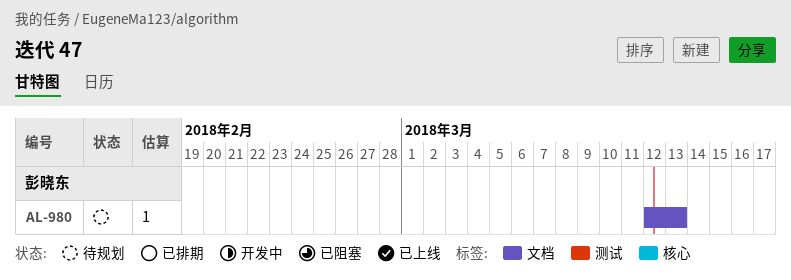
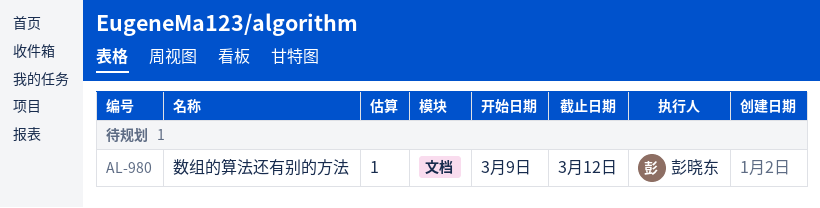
AL-980, start: Mar 12 -> Mar 9
AL-980, due: Mar 13 -> Mar 12

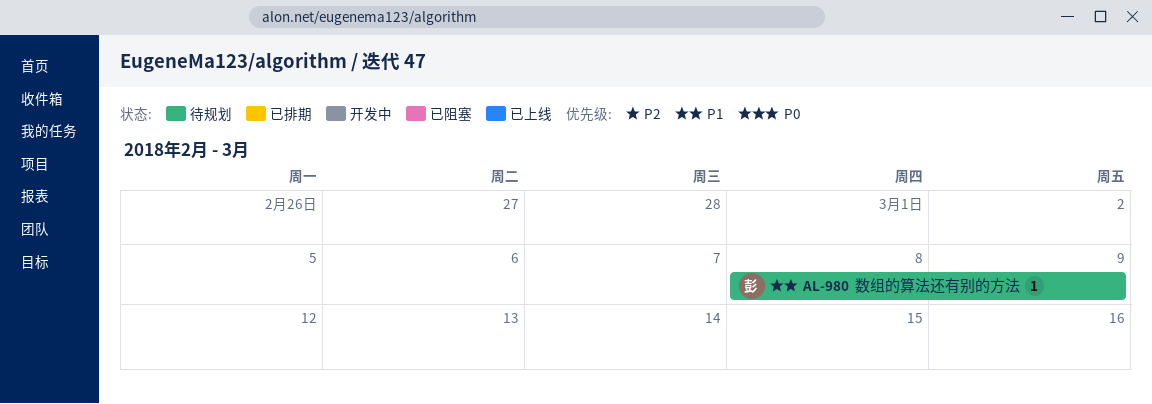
AL-980, start: Mar 9 -> Mar 8
AL-980, due: Mar 12 -> Mar 9

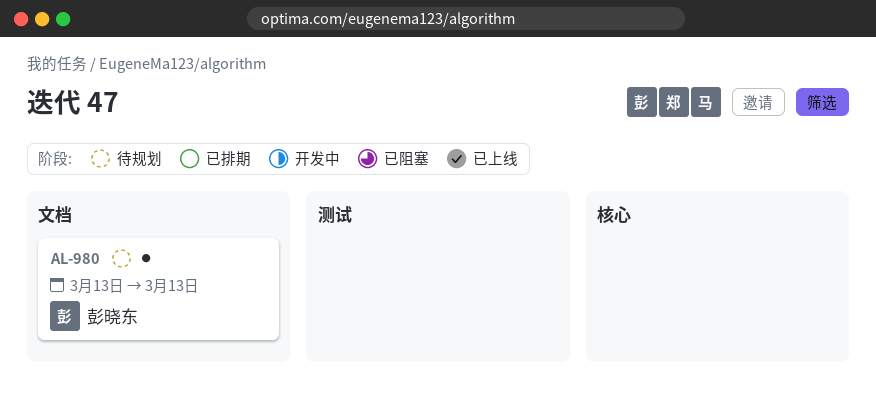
AL-980, start: Mar 8 -> Mar 13
AL-980, due: Mar 9 -> Mar 13

